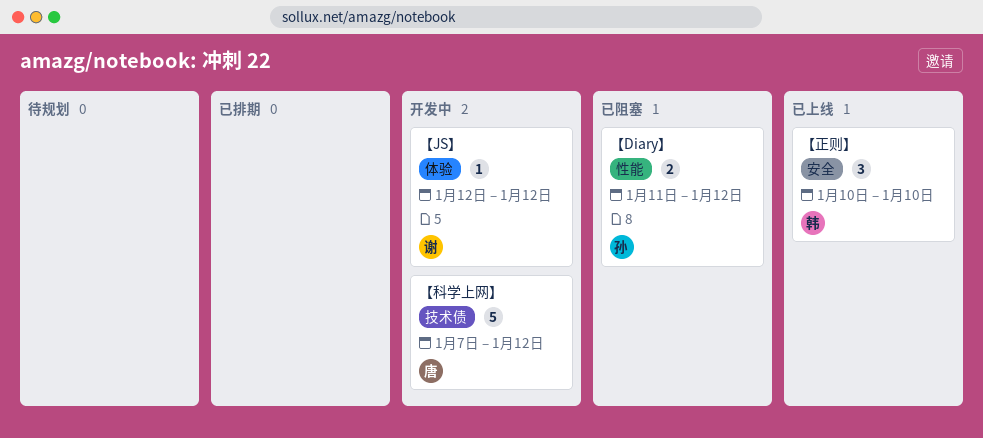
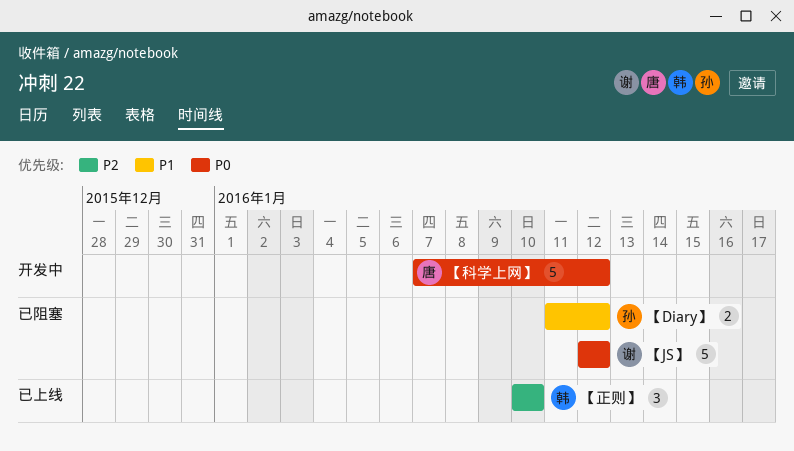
【JS】, status: 开发中 -> 已阻塞
【JS】, estimate: 1 -> 5

